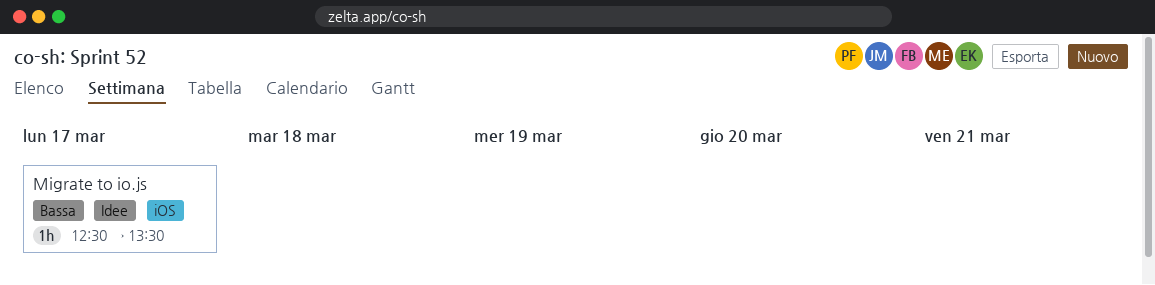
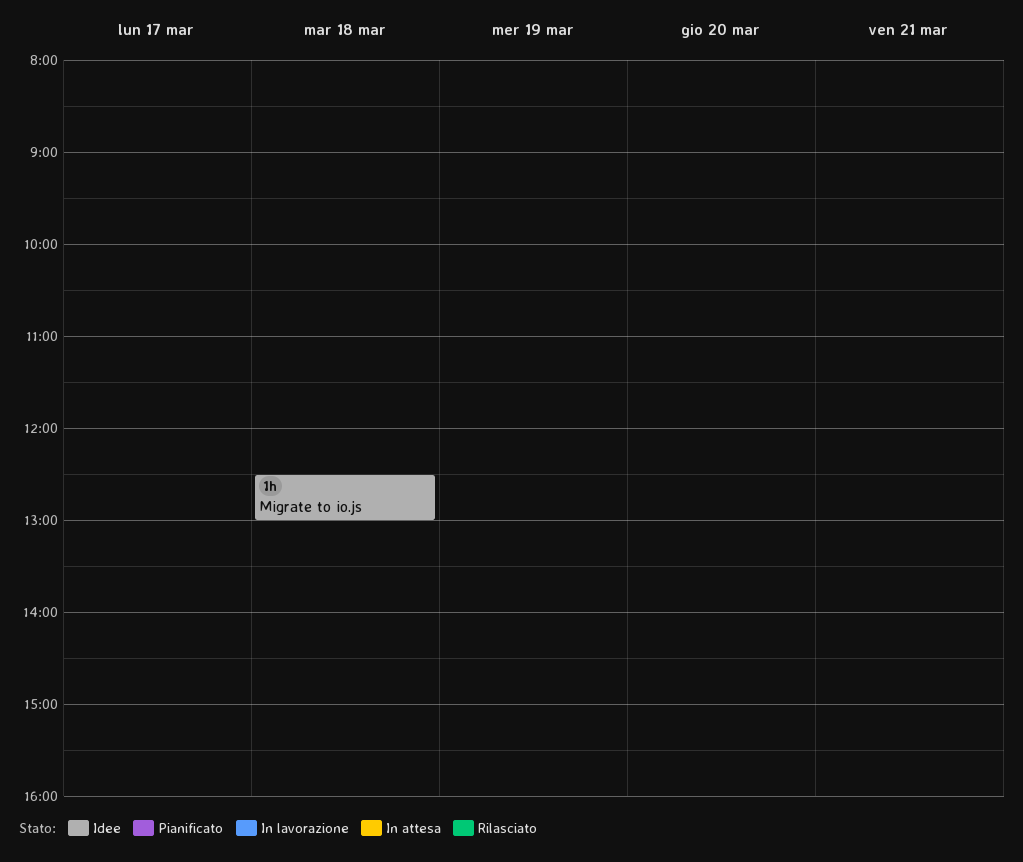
Migrate to io.js, day: Mar 17 -> Mar 18
Migrate to io.js, ends: 13:30 -> 13:00

